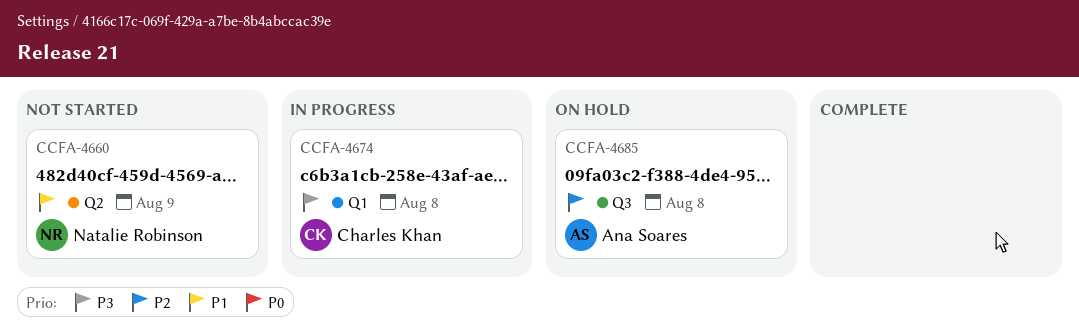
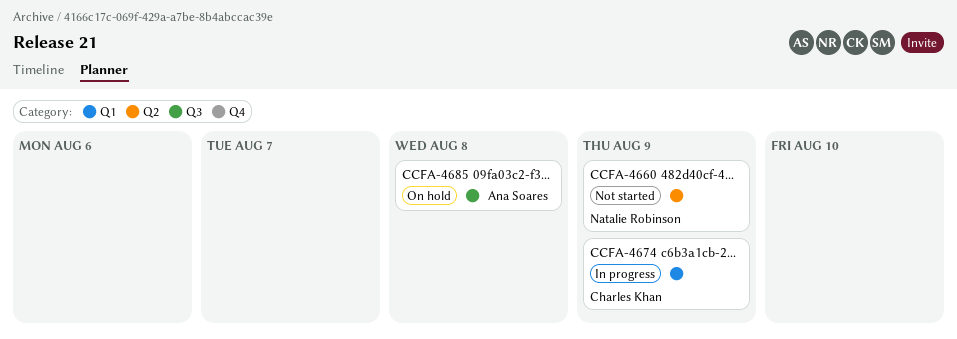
CCFA-4674, due: Aug 8 -> Aug 9

